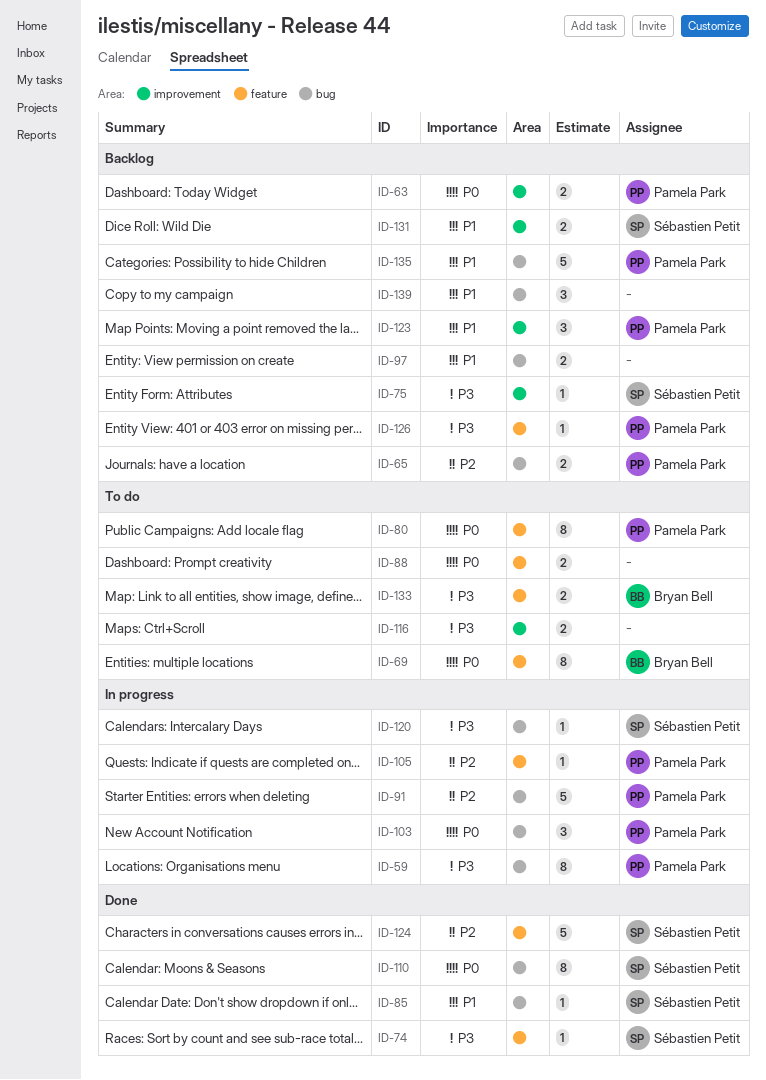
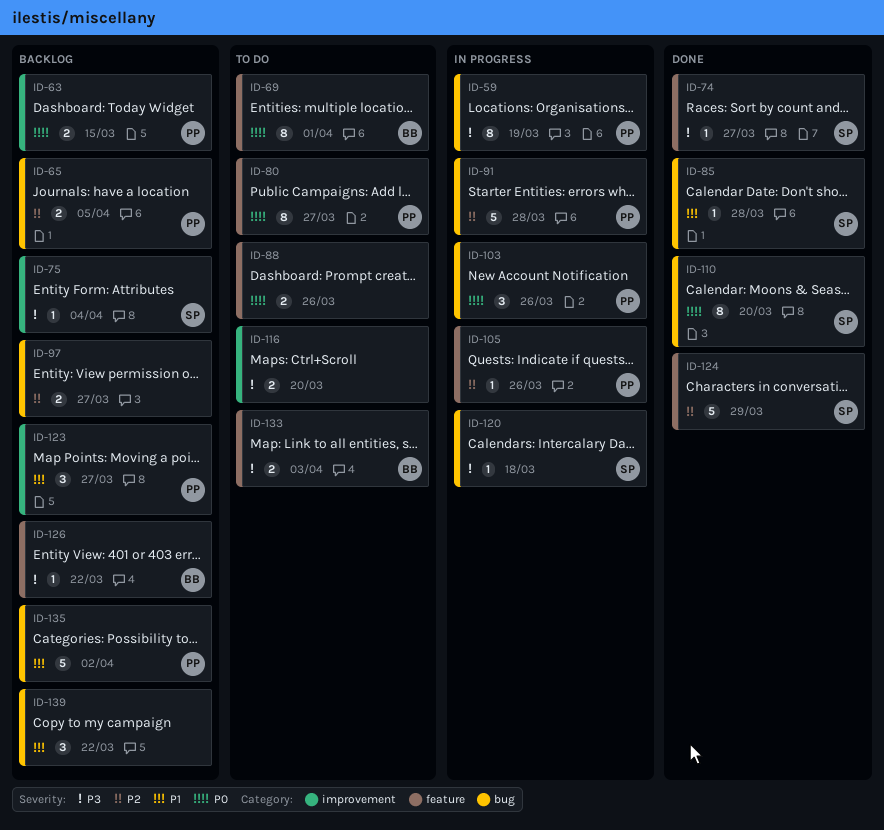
ID-97, priority: P1 -> P2
ID-126, owner: Pamela Park -> Bryan Bell
ID-131: present -> none

